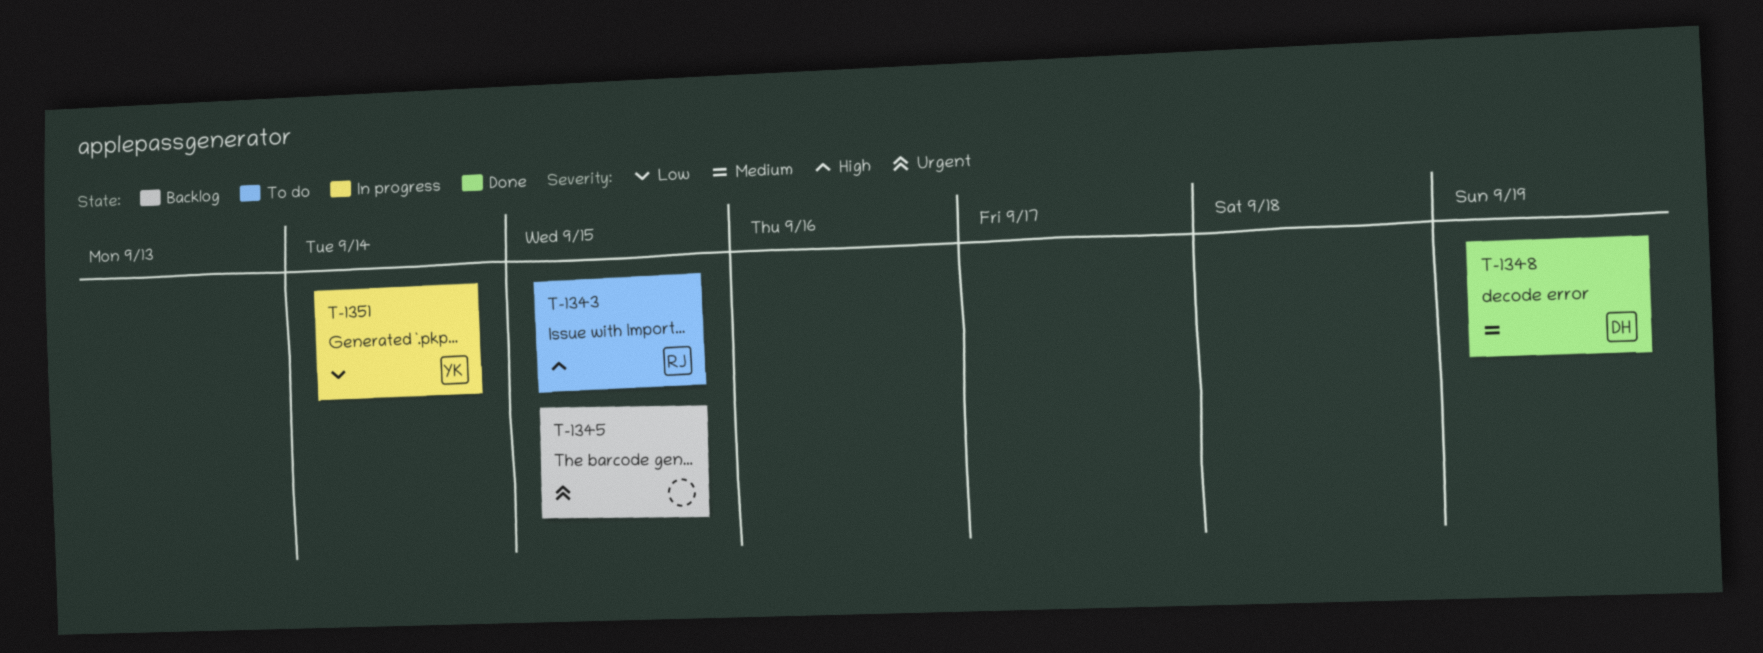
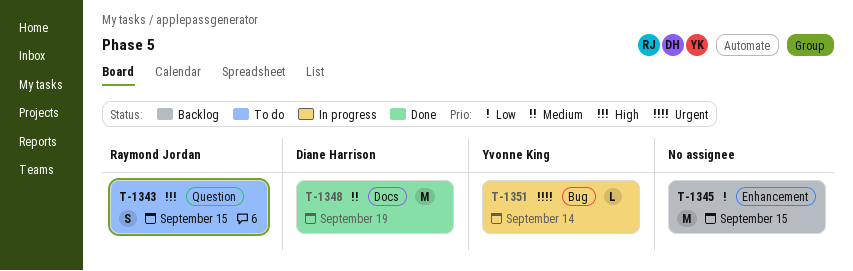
T-1345, priority: Urgent -> Low
T-1351, priority: Low -> Urgent

